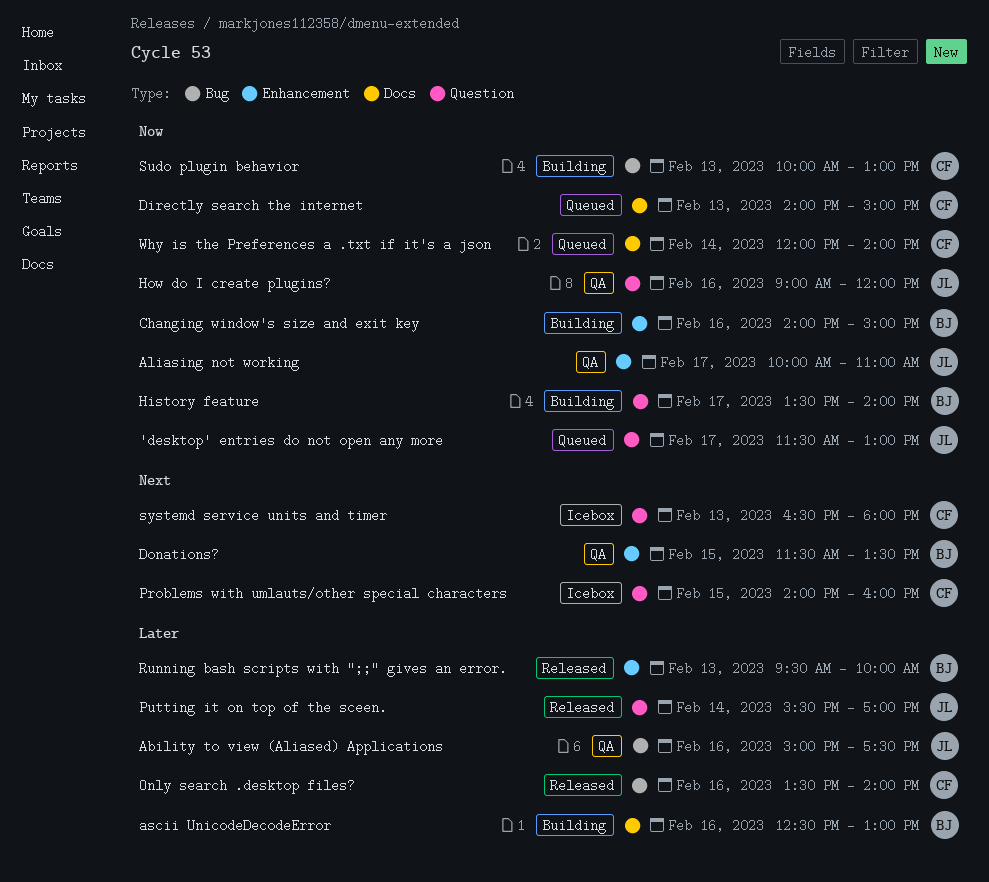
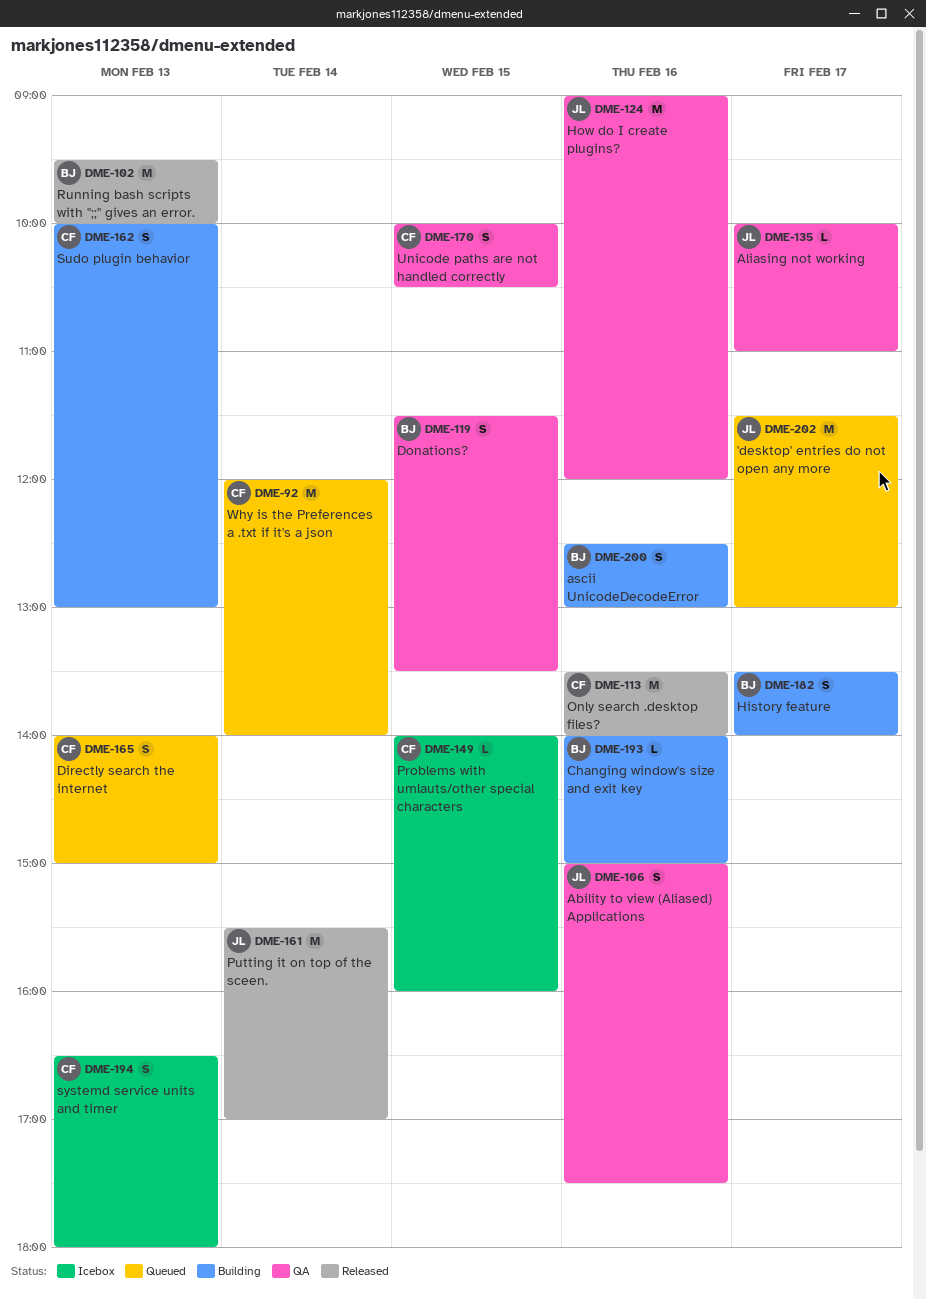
Unicode paths are not handled correctly: none -> present

